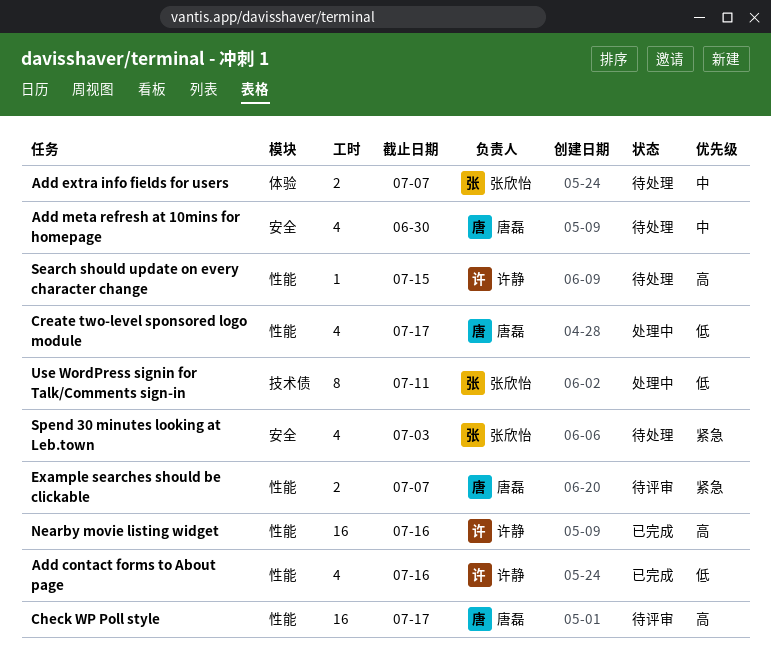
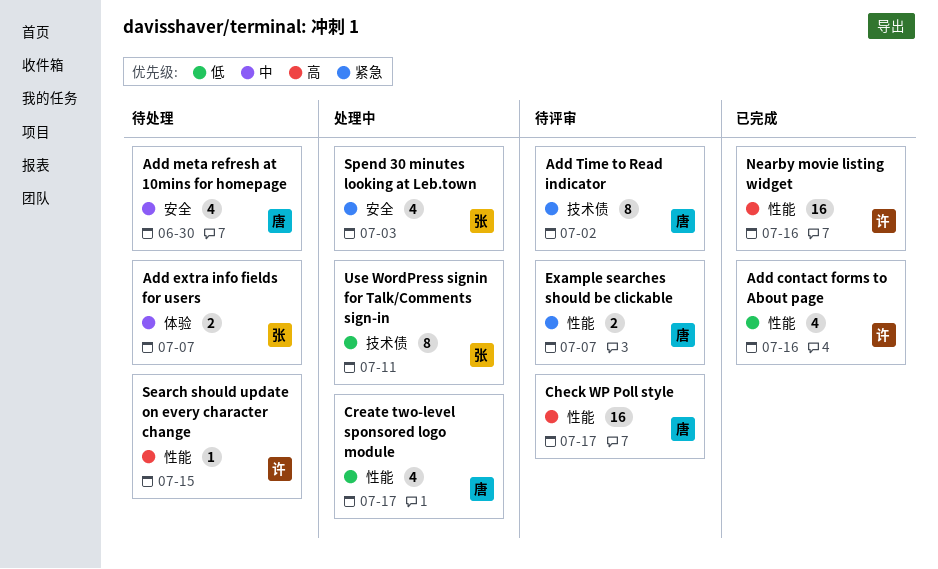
Add Time to Read indicator: none -> present
Spend 30 minutes looking at Leb.town, status: 待处理 -> 处理中

